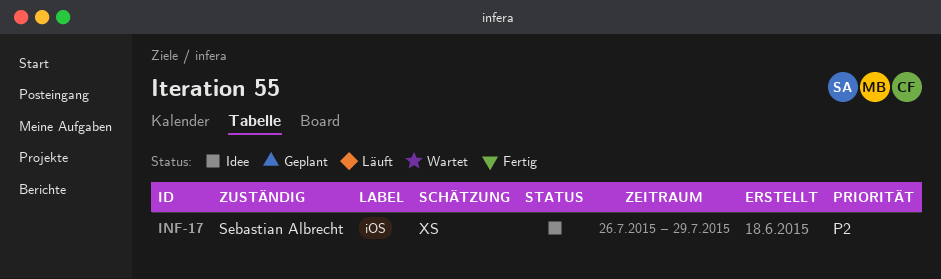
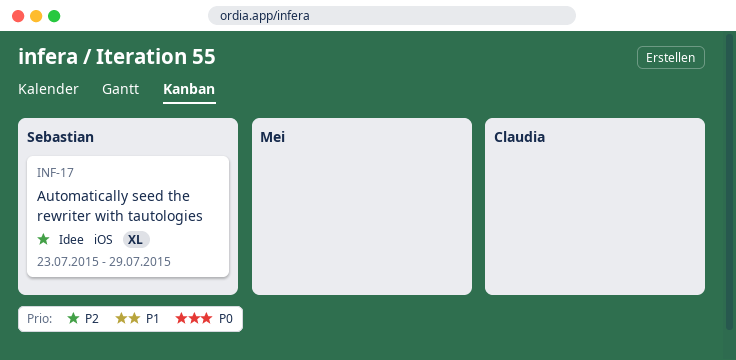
INF-17, estimate: XS -> XL
INF-17, start: Jul 26 -> Jul 23

